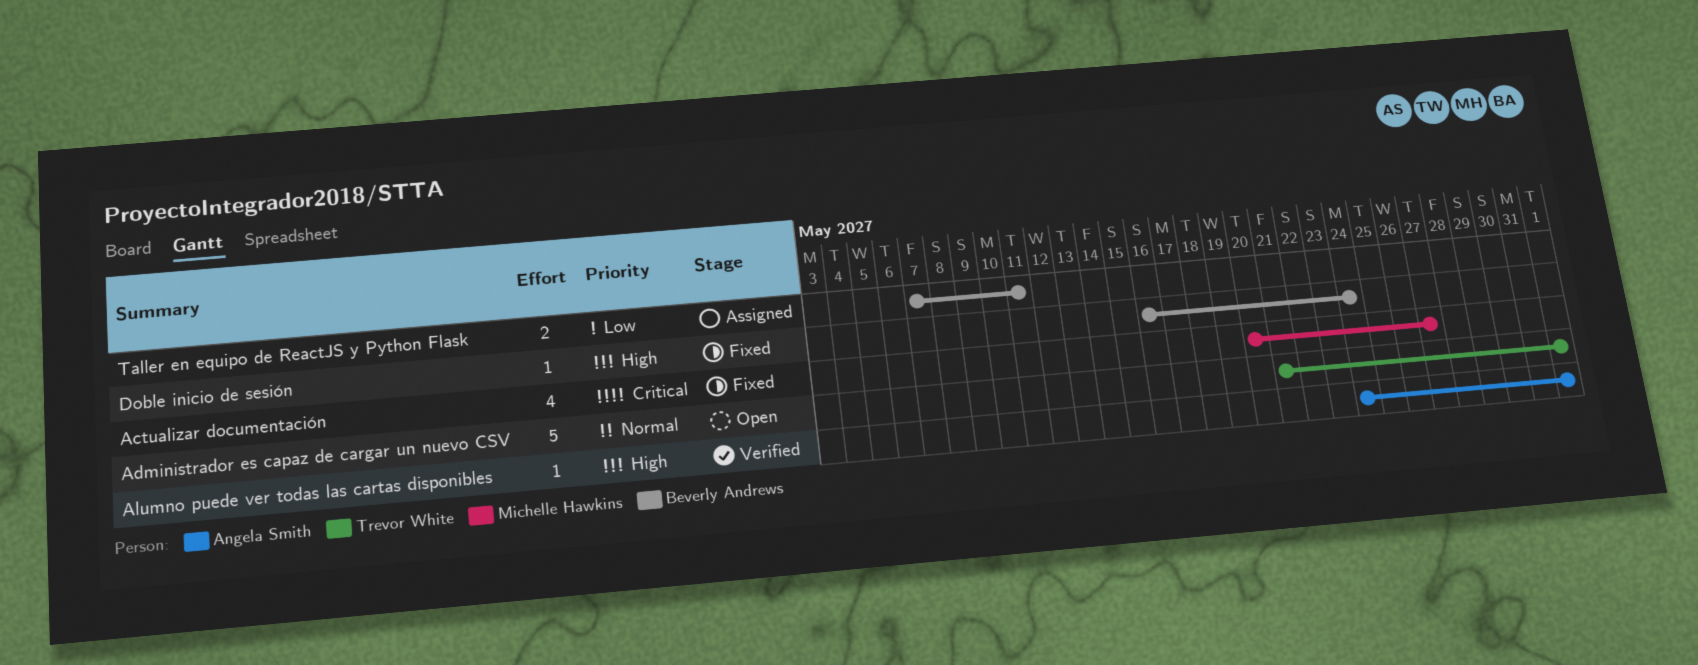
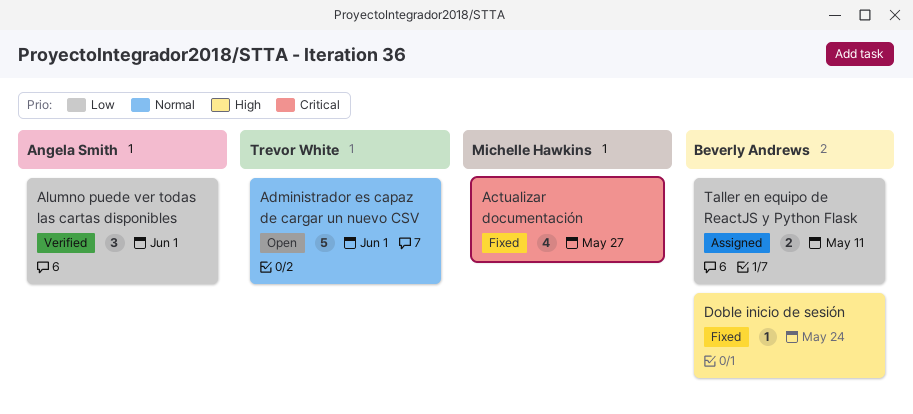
Alumno puede ver todas las cartas disponibles, priority: High -> Low
Alumno puede ver todas las cartas disponibles, estimate: 1 -> 3

